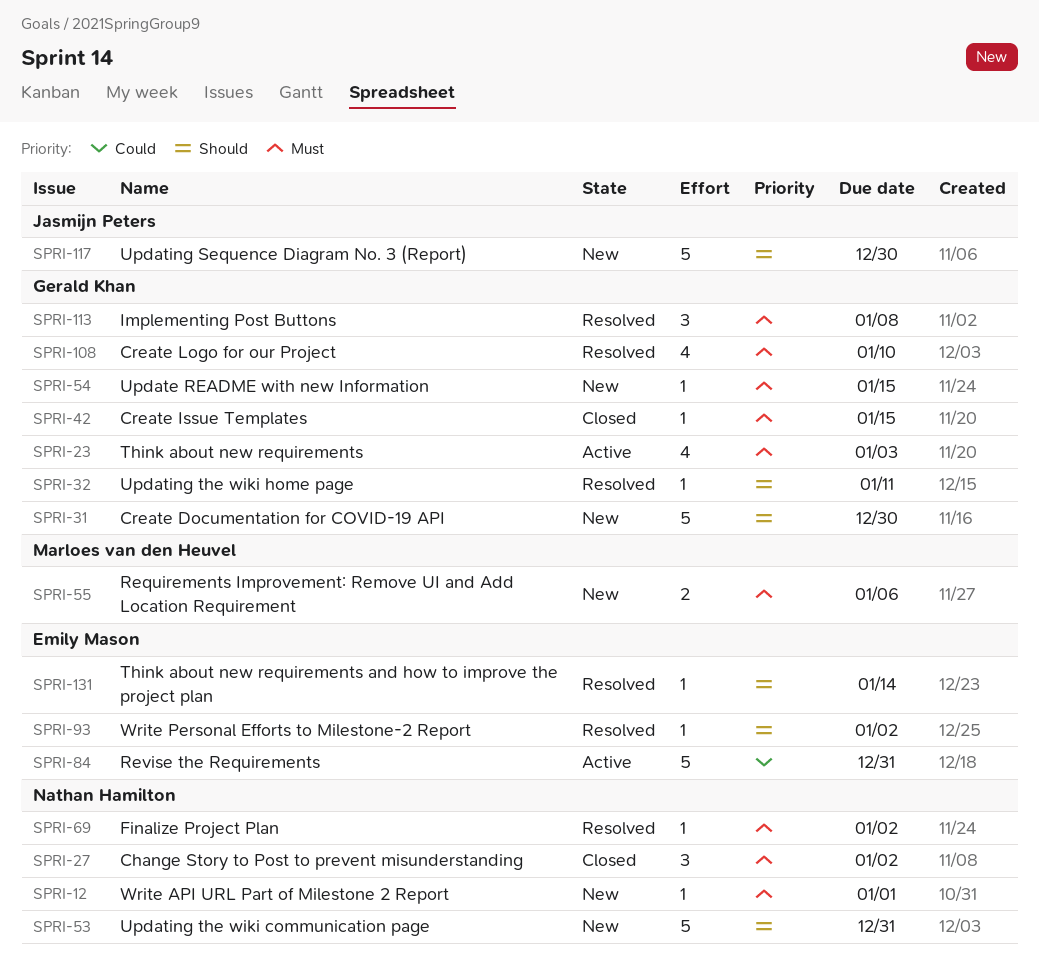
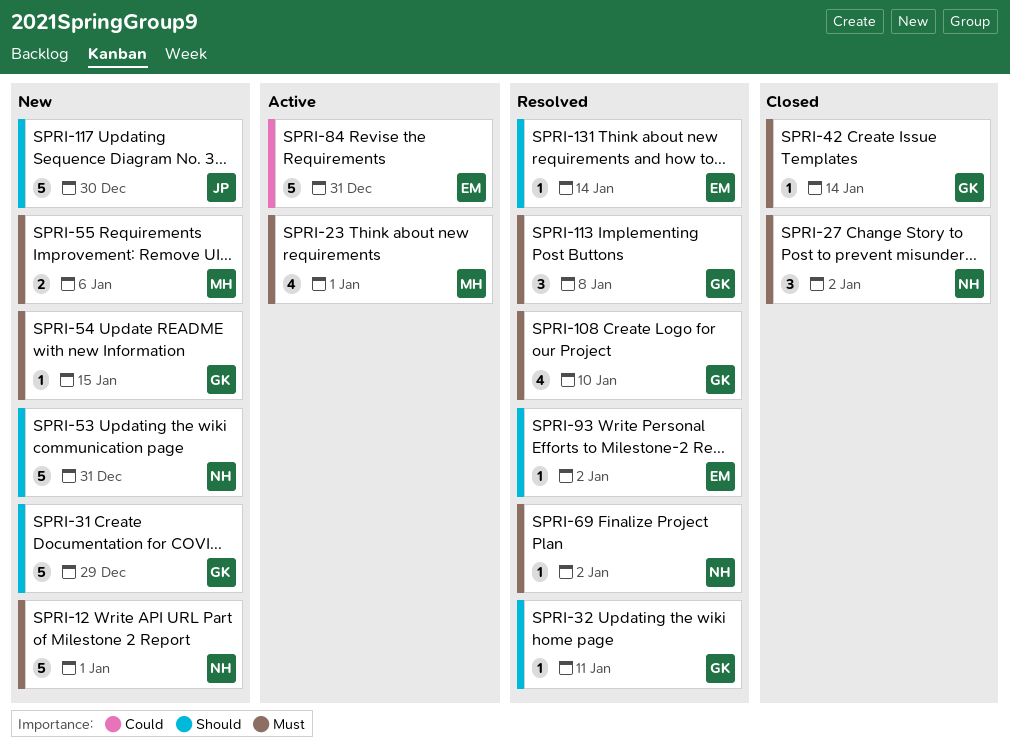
SPRI-12, estimate: 1 -> 5
SPRI-23, owner: Gerald Khan -> Marloes van den Heuvel
SPRI-23, due: Jan 3 -> Jan 1
SPRI-31, due: Dec 30 -> Dec 29
SPRI-42, due: Jan 15 -> Jan 14

